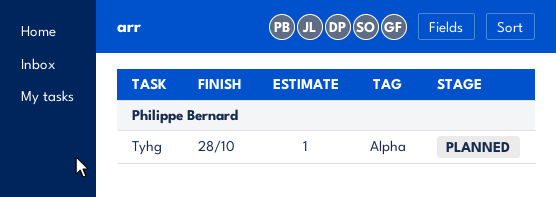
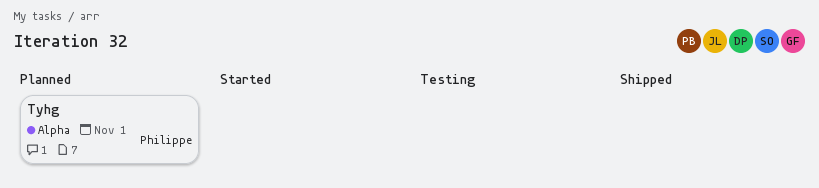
Tyhg, due: Oct 28 -> Nov 1

